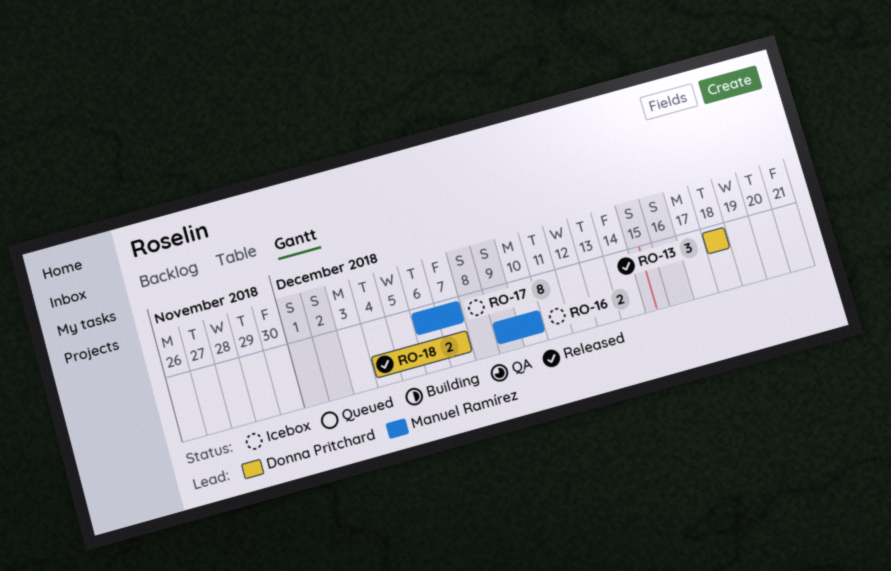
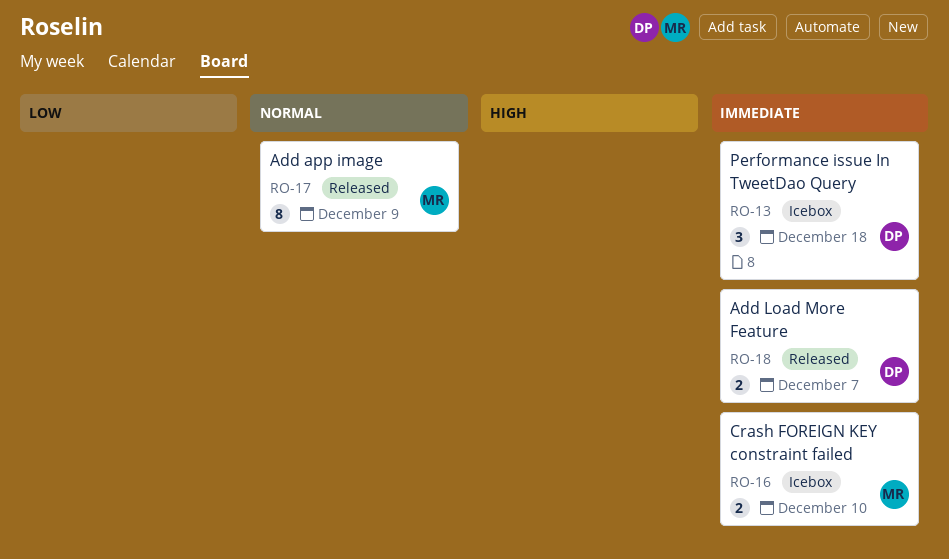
RO-13, status: Released -> Icebox
RO-17, status: Icebox -> Released
RO-17, due: Dec 7 -> Dec 9

